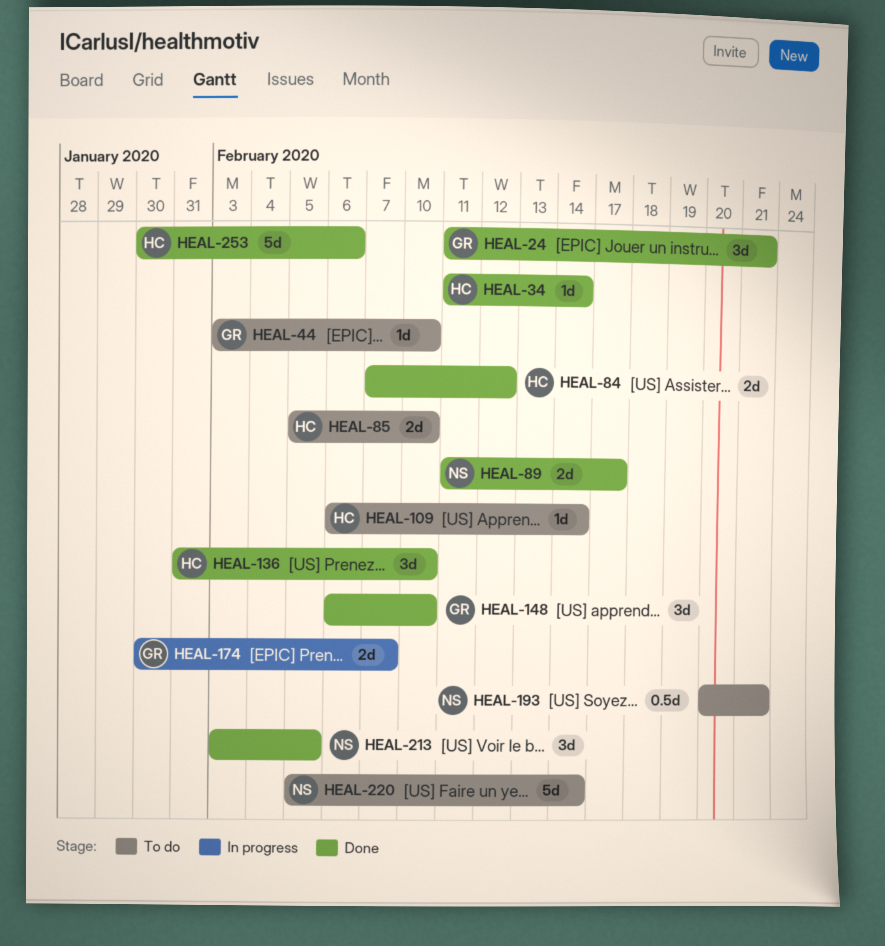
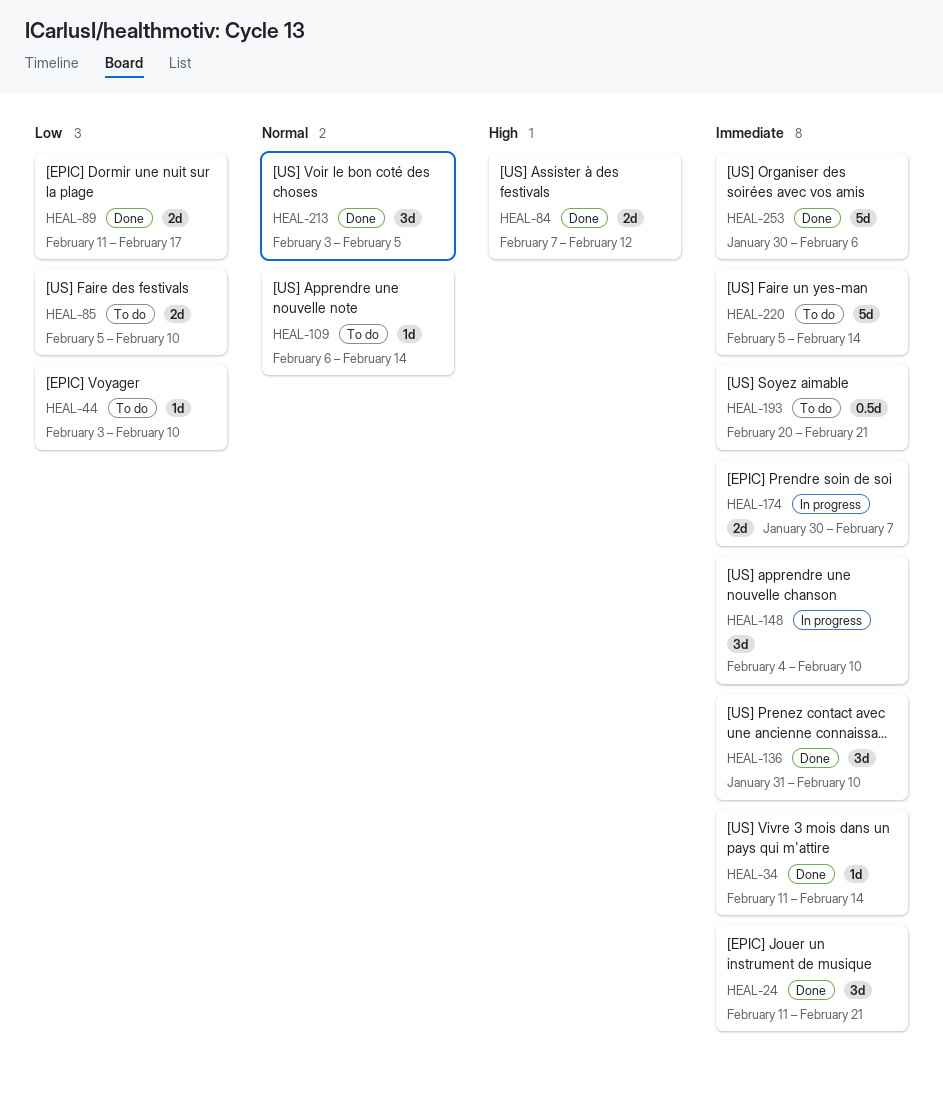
HEAL-148, status: Done -> In progress
HEAL-148, start: Feb 6 -> Feb 4

